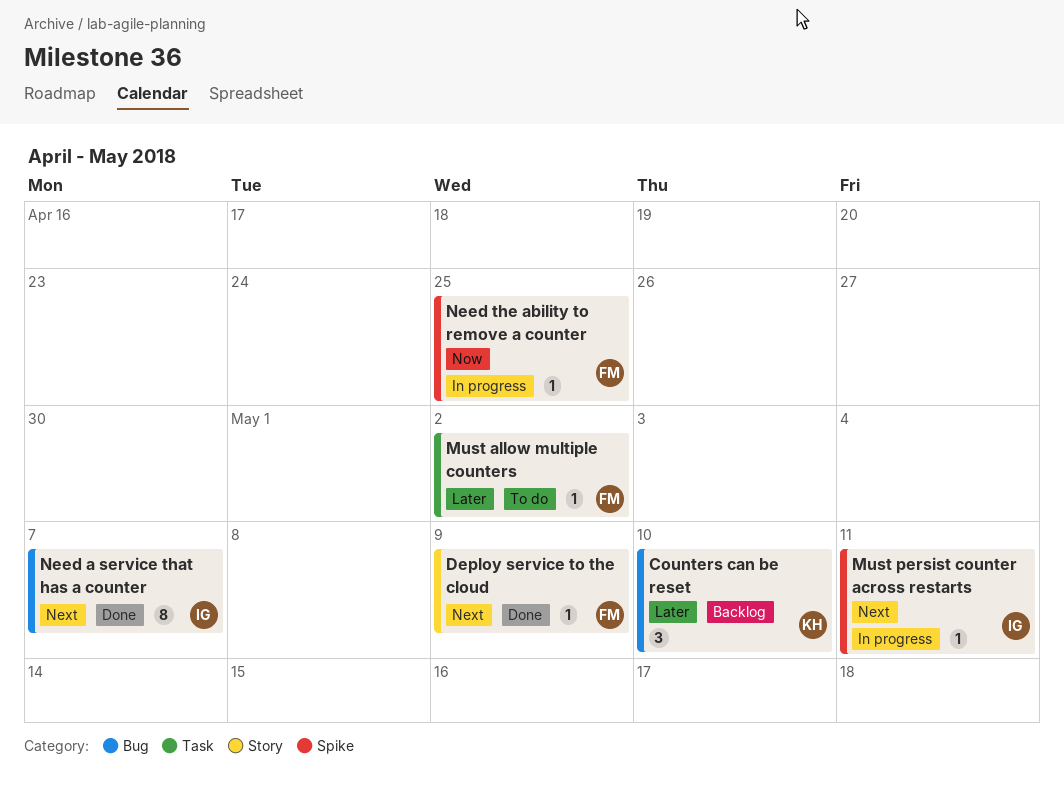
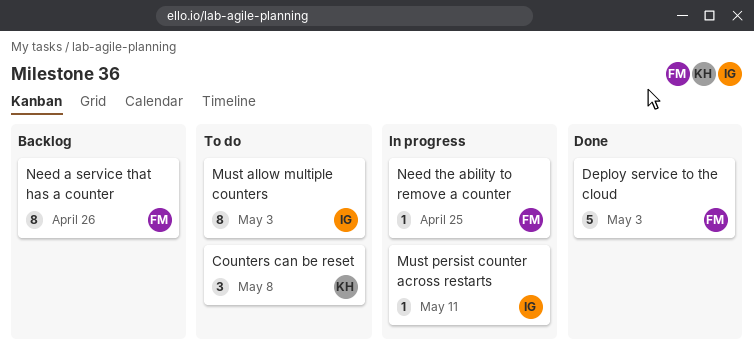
Counters can be reset, status: Backlog -> To do
Counters can be reset, due: May 10 -> May 8
Deploy service to the cloud, estimate: 1 -> 5
Deploy service to the cloud, due: May 9 -> May 3
Must allow multiple counters, owner: FM -> IG
Must allow multiple counters, estimate: 1 -> 8
Must allow multiple counters, due: May 2 -> May 3
Need a service that has a counter, status: Done -> Backlog
Need a service that has a counter, owner: IG -> FM
Need a service that has a counter, due: May 7 -> Apr 26

